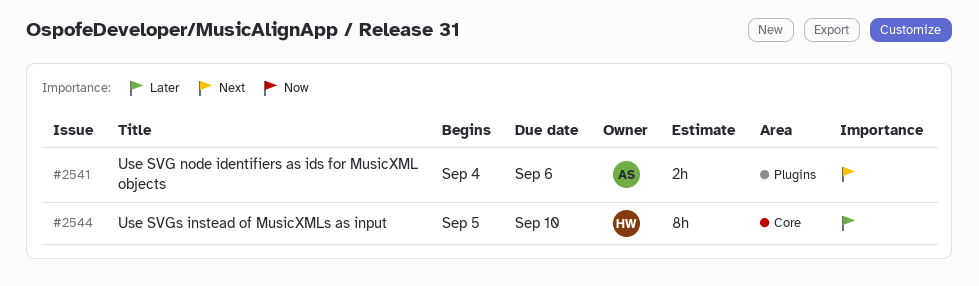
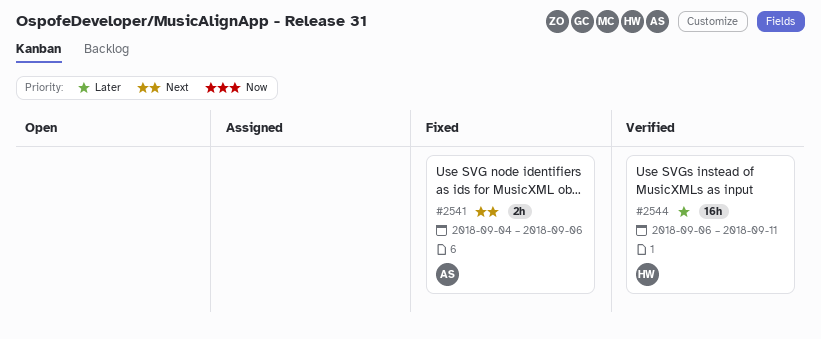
#2544, estimate: 8h -> 16h
#2544, start: Sep 5 -> Sep 6
#2544, due: Sep 10 -> Sep 11

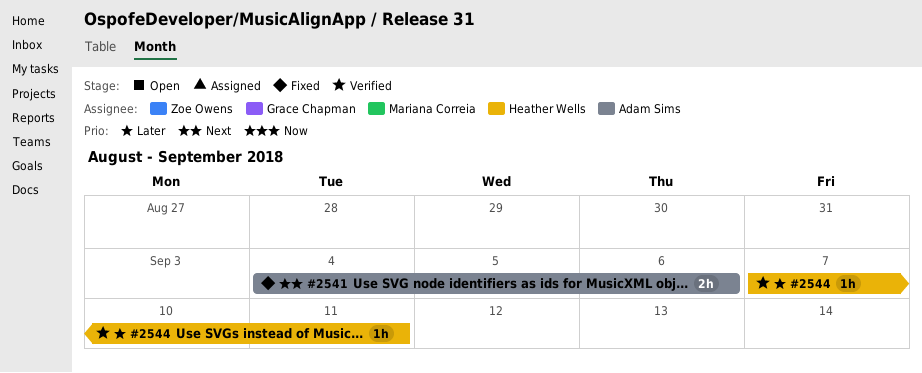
#2544, estimate: 16h -> 1h
#2544, start: Sep 6 -> Sep 7

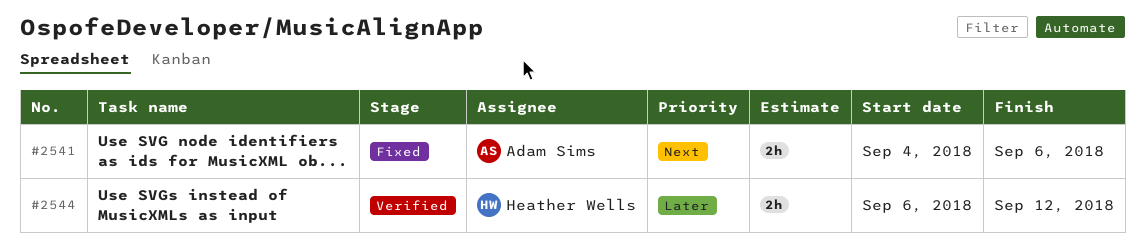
#2544, estimate: 1h -> 2h
#2544, start: Sep 7 -> Sep 6
#2544, due: Sep 11 -> Sep 12

